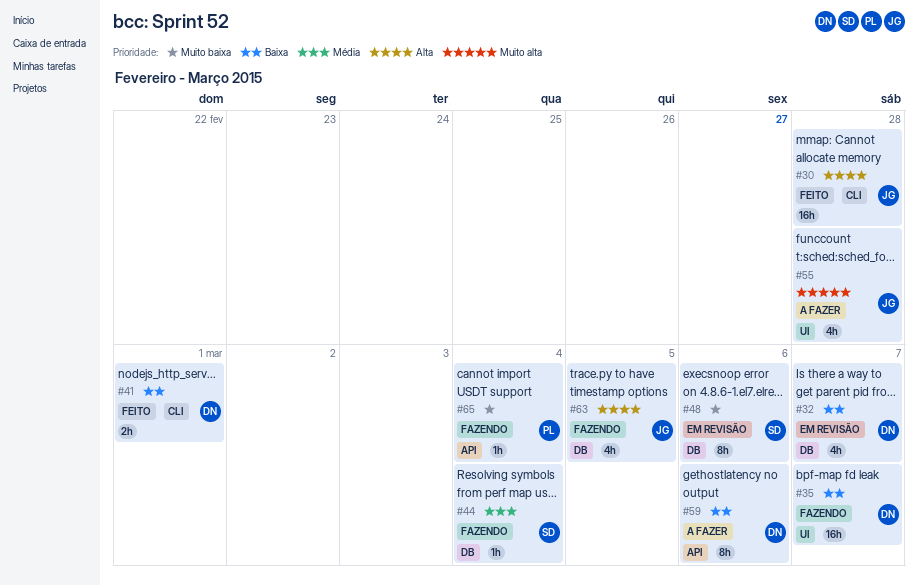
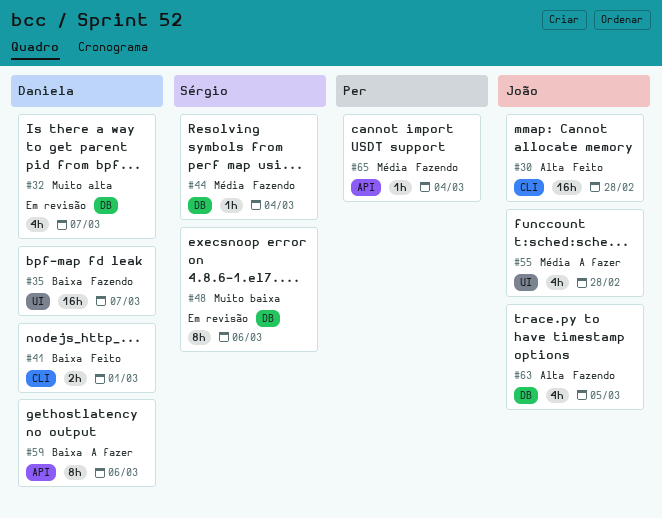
#32, priority: Baixa -> Muito alta
#55, priority: Muito alta -> Média
#65, priority: Muito baixa -> Média

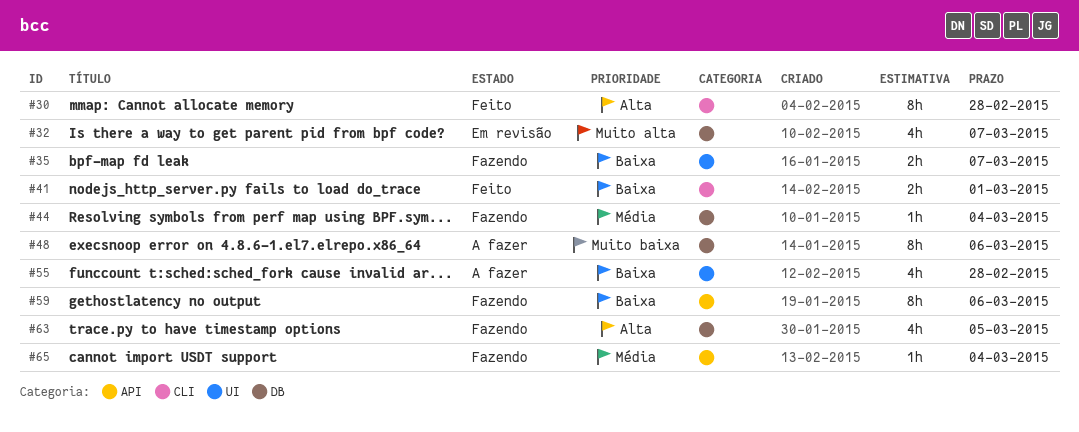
#30, estimate: 16h -> 8h
#35, estimate: 16h -> 2h
#48, status: Em revisão -> A fazer
#55, priority: Média -> Baixa
#59, status: A fazer -> Fazendo

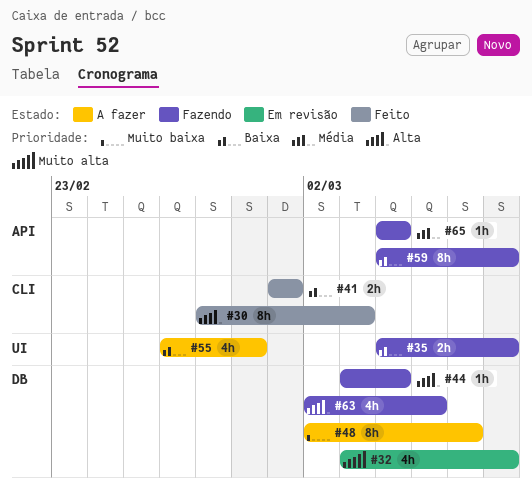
#30, due: Feb 28 -> Mar 3
#44, priority: Média -> Alta
#59, due: Mar 6 -> Mar 7

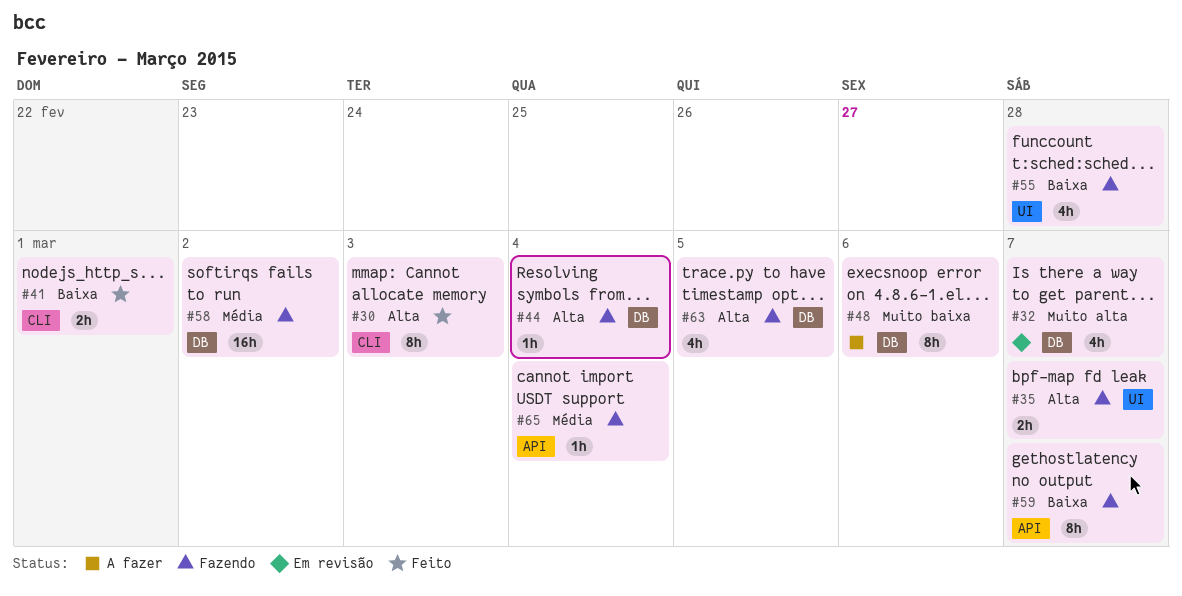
#35, priority: Baixa -> Alta
#55, status: A fazer -> Fazendo
#58: none -> present

